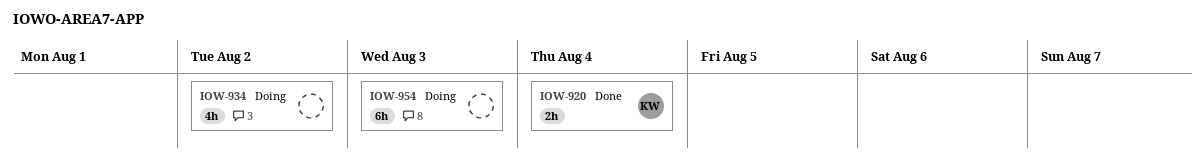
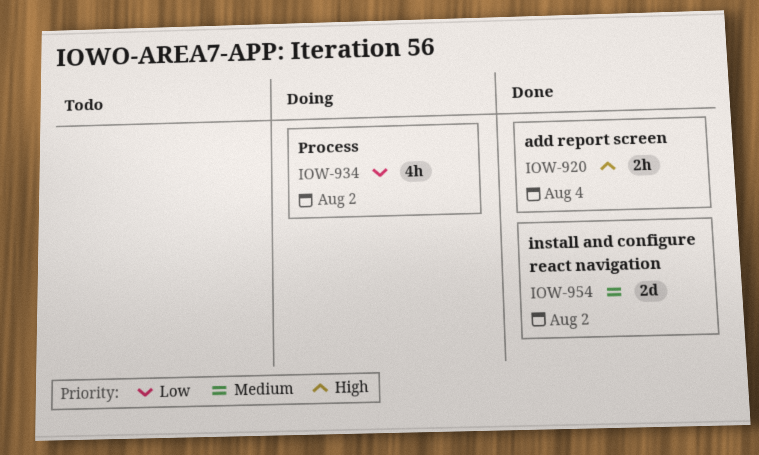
IOW-954, status: Doing -> Done
IOW-954, estimate: 6h -> 2d
IOW-954, due: Aug 3 -> Aug 2

